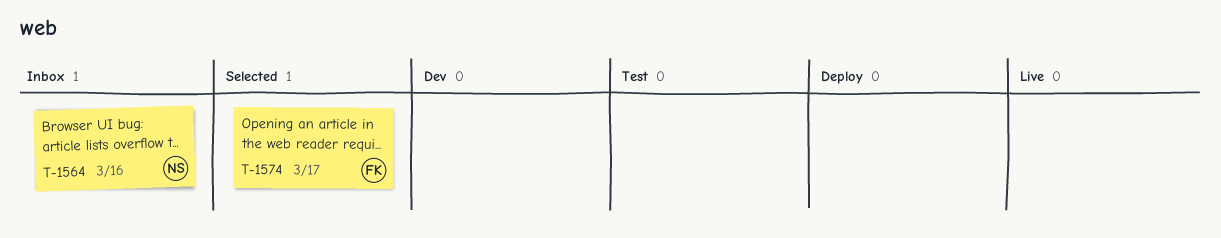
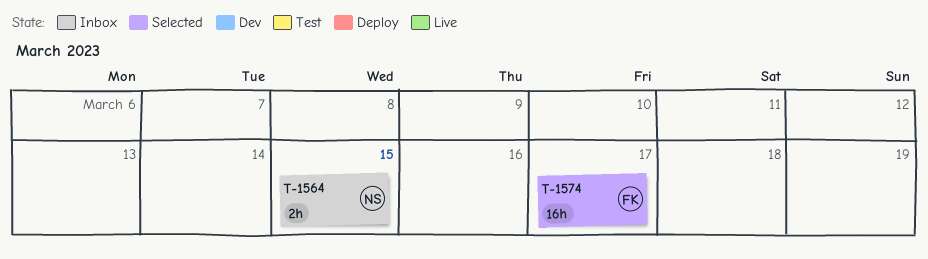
T-1564, due: Mar 16 -> Mar 15

